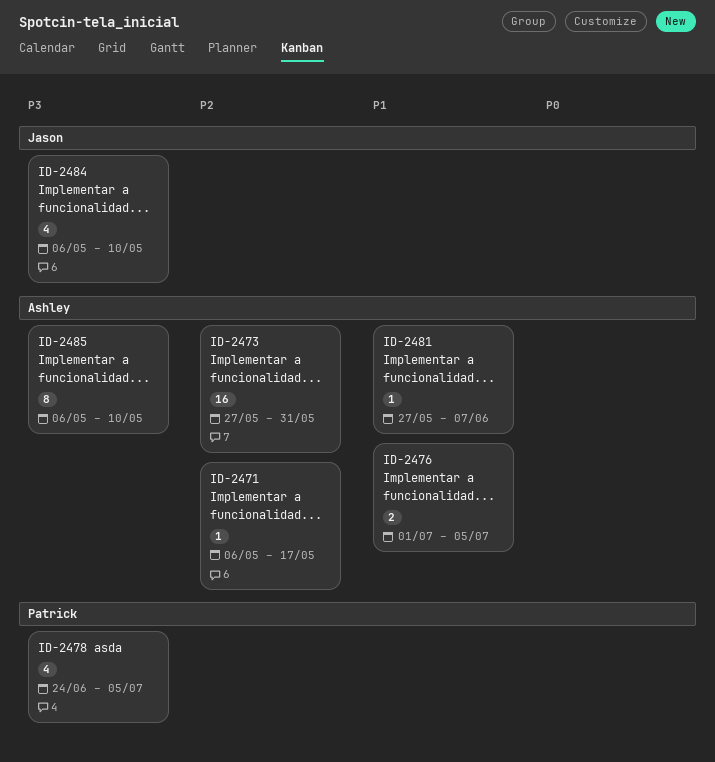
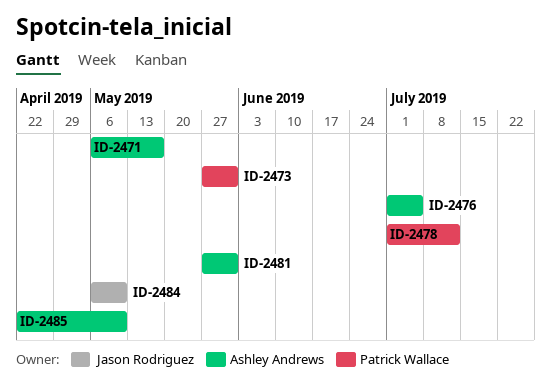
ID-2473, owner: Ashley Andrews -> Patrick Wallace
ID-2478, start: Jun 24 -> Jul 1
ID-2478, due: Jul 5 -> Jul 12
ID-2481, due: Jun 7 -> May 31
ID-2485, start: May 6 -> Apr 22

